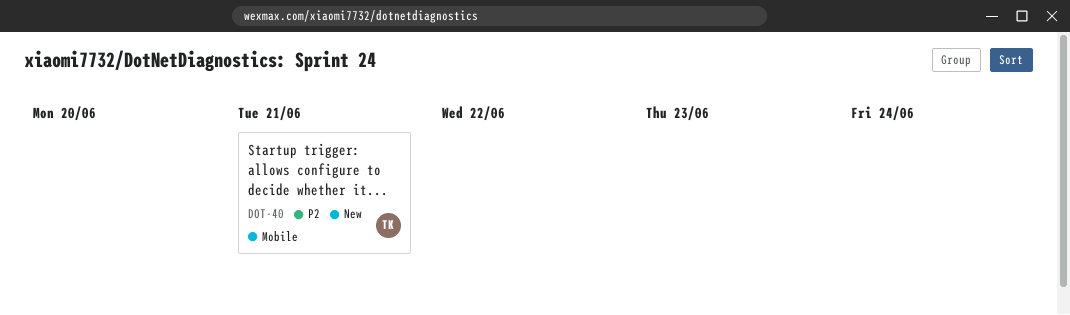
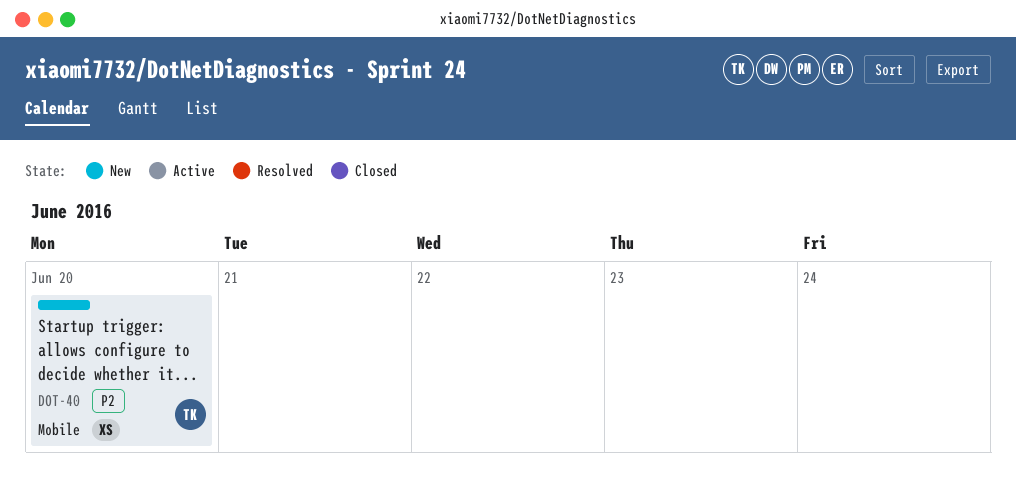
DOT-40, due: Jun 21 -> Jun 20

